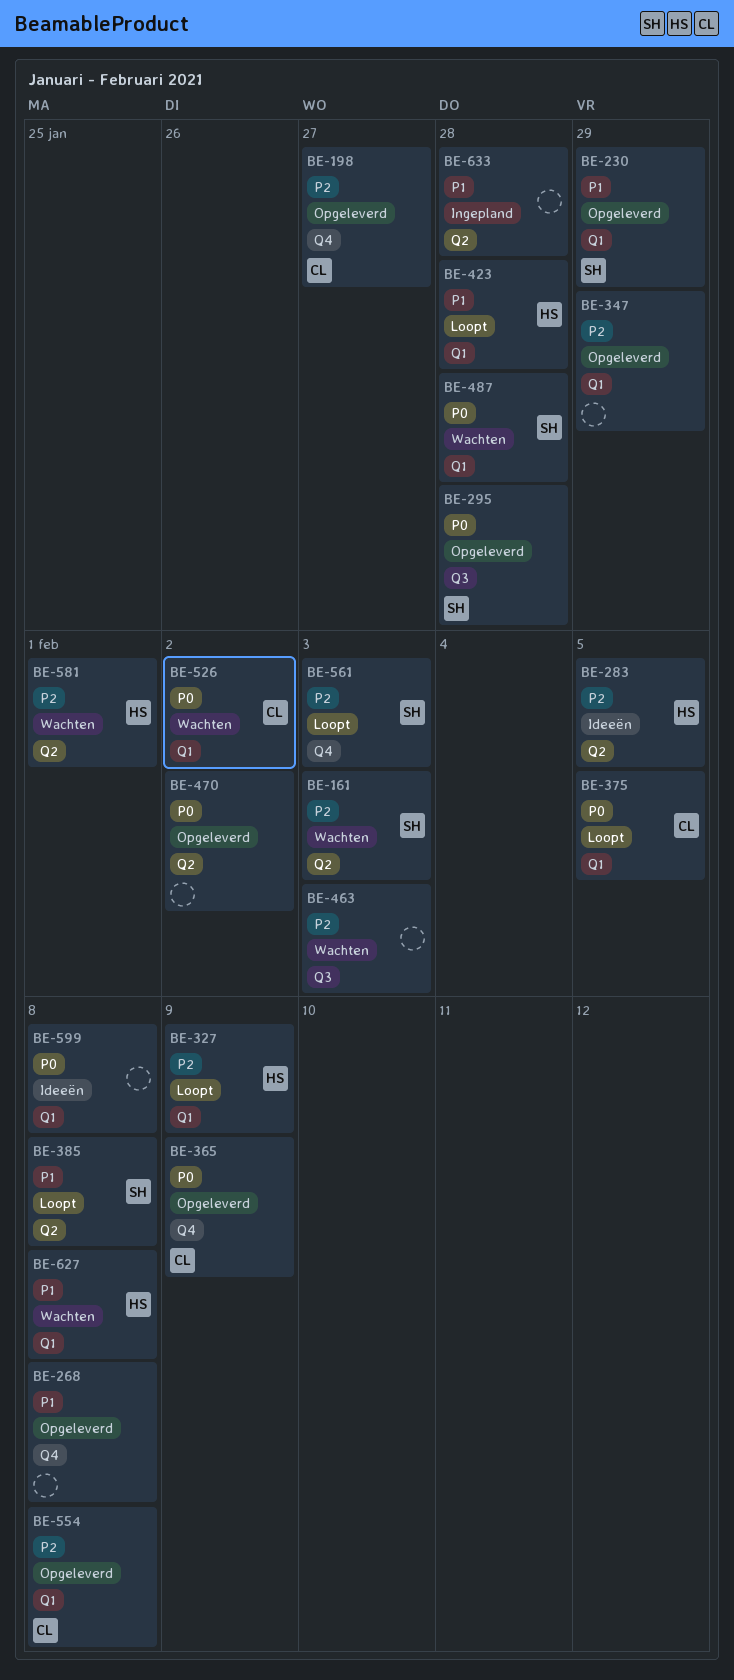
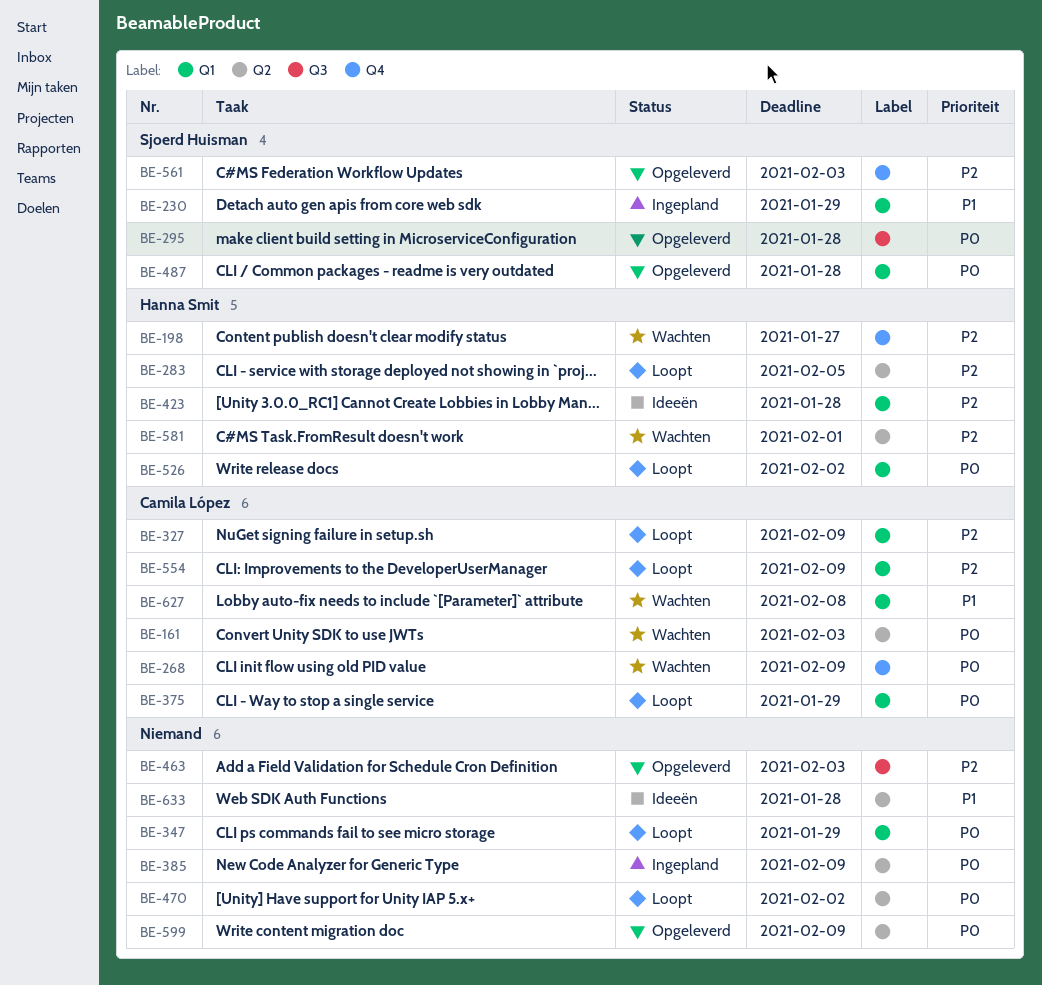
BE-161, owner: Sjoerd Huisman -> Camila López
BE-161, priority: P2 -> P0
BE-198, status: Opgeleverd -> Wachten
BE-198, owner: Camila López -> Hanna Smit
BE-230, status: Opgeleverd -> Ingepland
BE-268, status: Opgeleverd -> Wachten
BE-268, owner: none -> Camila López
BE-268, priority: P1 -> P0
BE-268, due: Feb 8 -> Feb 9
BE-283, status: Ideeën -> Loopt
BE-327, owner: Hanna Smit -> Camila López
BE-347, status: Opgeleverd -> Loopt
BE-347, priority: P2 -> P0
BE-365: present -> none
BE-375, due: Feb 5 -> Jan 29
BE-385, status: Loopt -> Ingepland
BE-385, owner: Sjoerd Huisman -> none
BE-385, priority: P1 -> P0
BE-385, due: Feb 8 -> Feb 9
BE-423, status: Loopt -> Ideeën
BE-423, priority: P1 -> P2
BE-463, status: Wachten -> Opgeleverd
BE-470, status: Opgeleverd -> Loopt
BE-487, status: Wachten -> Opgeleverd
BE-526, status: Wachten -> Loopt
BE-526, owner: Camila López -> Hanna Smit
BE-554, status: Opgeleverd -> Loopt
BE-554, due: Feb 8 -> Feb 9
BE-561, status: Loopt -> Opgeleverd
BE-599, status: Ideeën -> Opgeleverd
BE-599, label: Q1 -> Q2
BE-599, due: Feb 8 -> Feb 9
BE-627, owner: Hanna Smit -> Camila López
BE-633, status: Ingepland -> Ideeën

